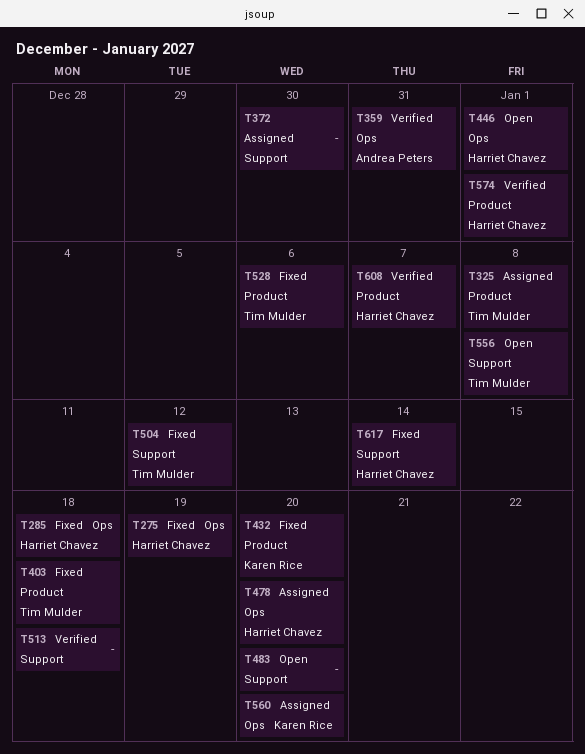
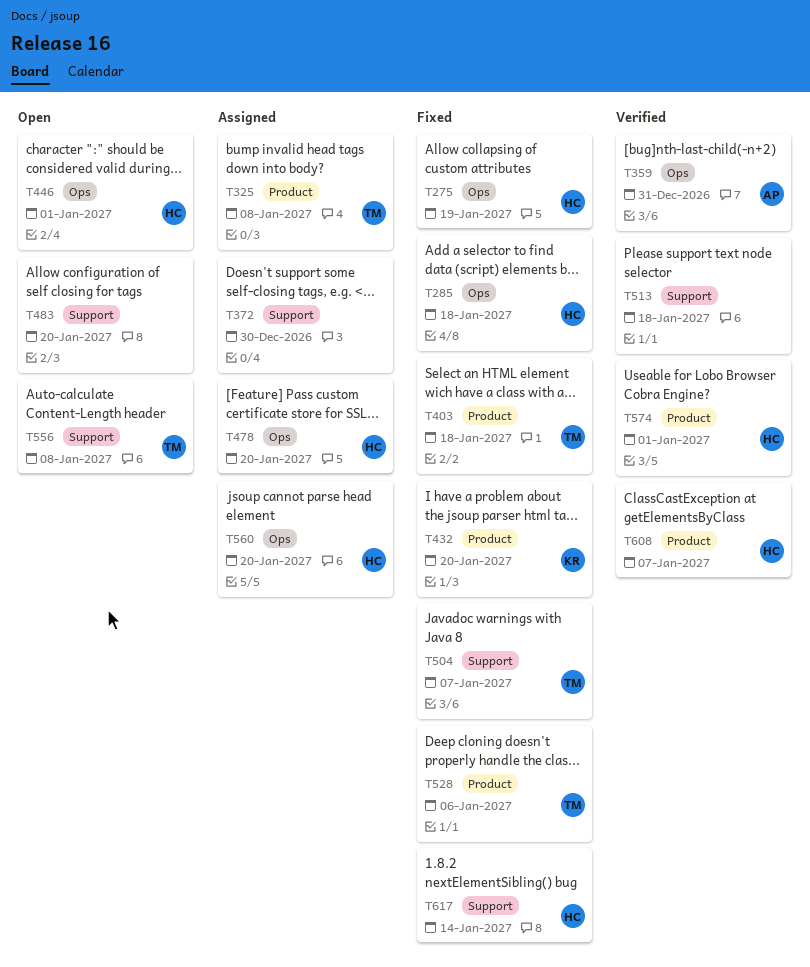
T504, due: Jan 12 -> Jan 7
T560, owner: Karen Rice -> Harriet Chavez

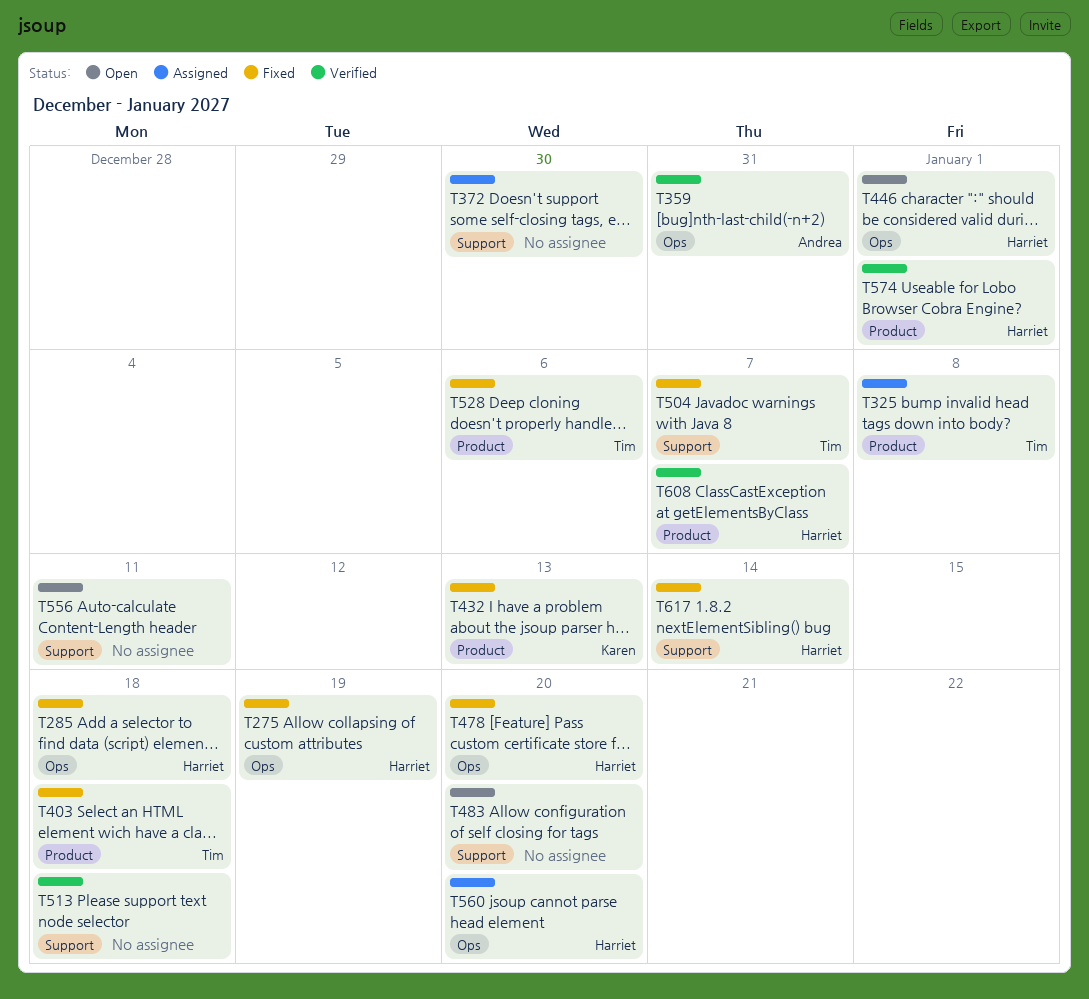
T432, due: Jan 20 -> Jan 13
T478, status: Assigned -> Fixed
T556, owner: Tim -> none
T556, due: Jan 8 -> Jan 11

